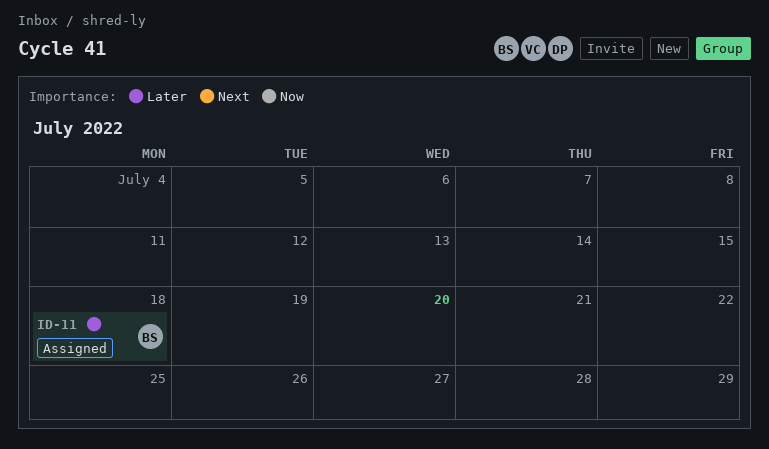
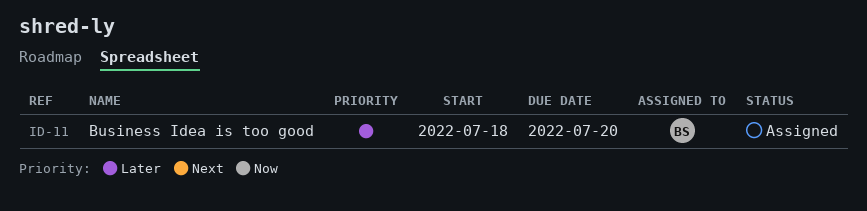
ID-11, due: Jul 18 -> Jul 20

